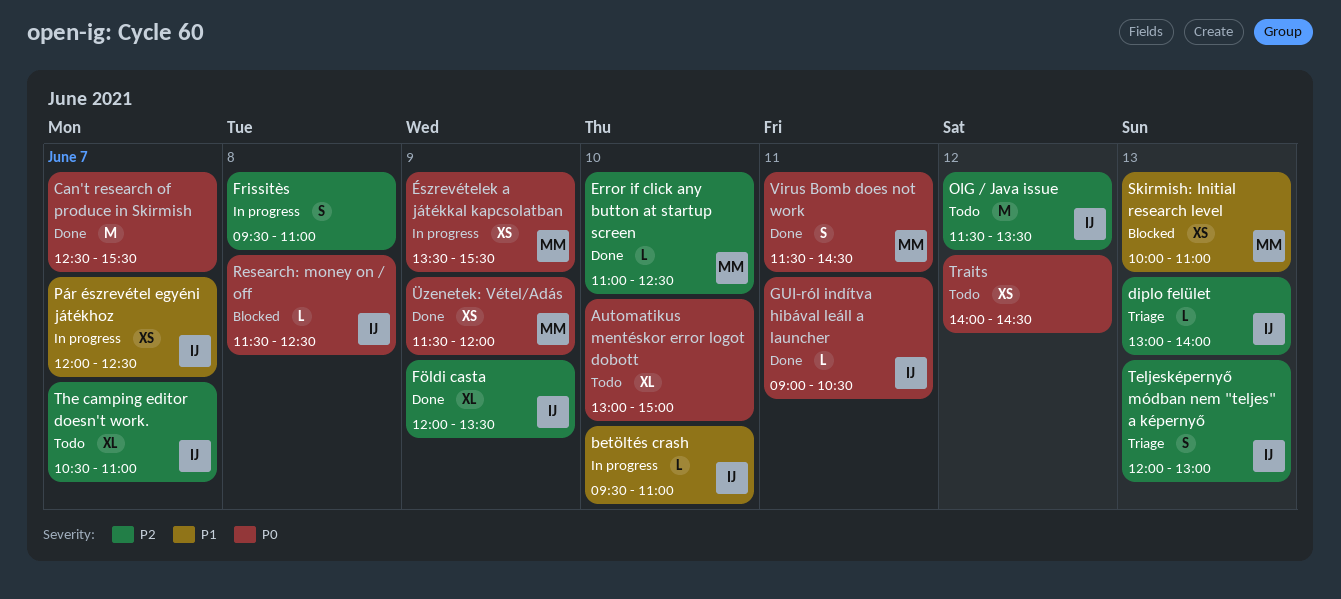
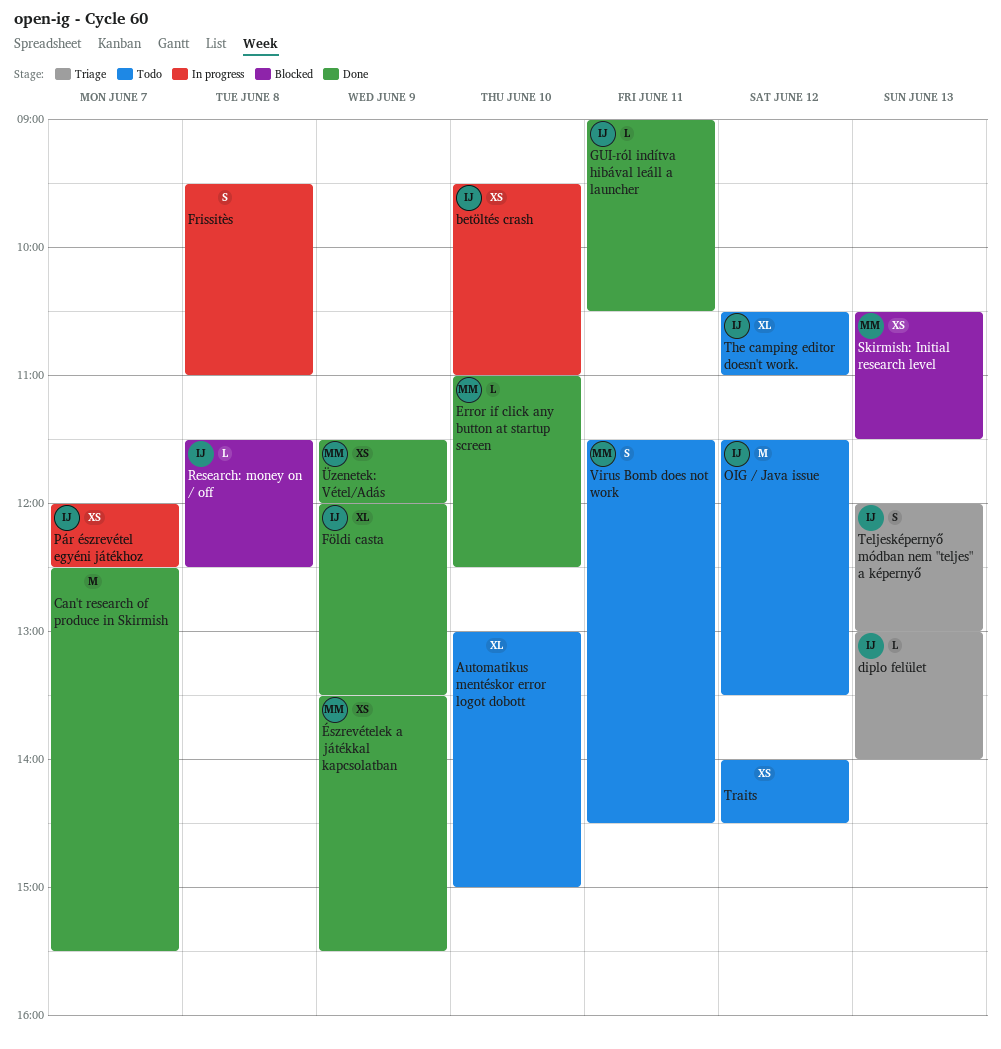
betöltés crash, estimate: L -> XS
Skirmish: Initial research level, begins: 10:00 -> 10:30
Skirmish: Initial research level, ends: 11:00 -> 11:30
The camping editor doesn't work., day: Jun 7 -> Jun 12
Virus Bomb does not work, status: Done -> Todo
Észrevételek a játékkal kapcsolatban, status: In progress -> Done

